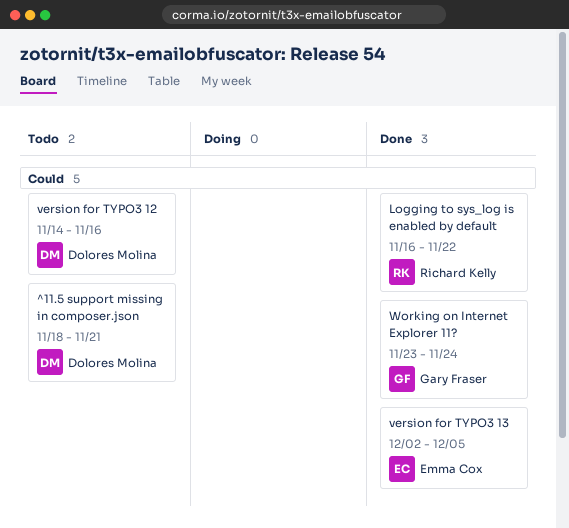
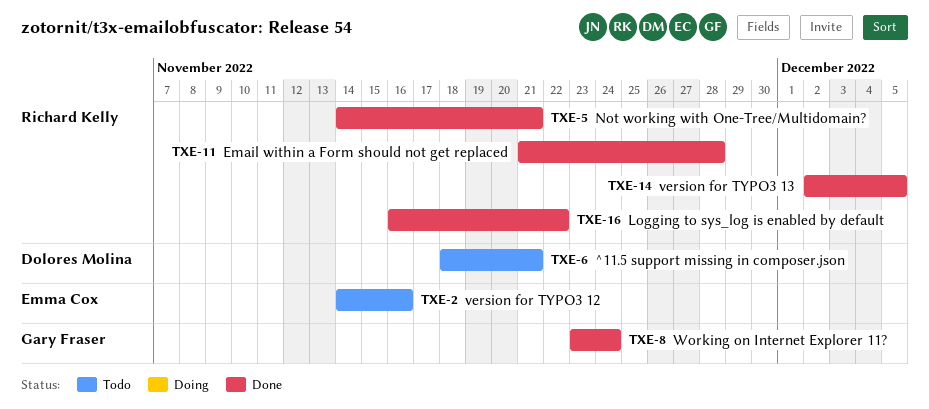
Email within a Form should not get replaced: none -> present
Not working with One-Tree/Multidomain?: none -> present
version for TYPO3 12, owner: Dolores Molina -> Emma Cox
version for TYPO3 13, owner: Emma Cox -> Richard Kelly

